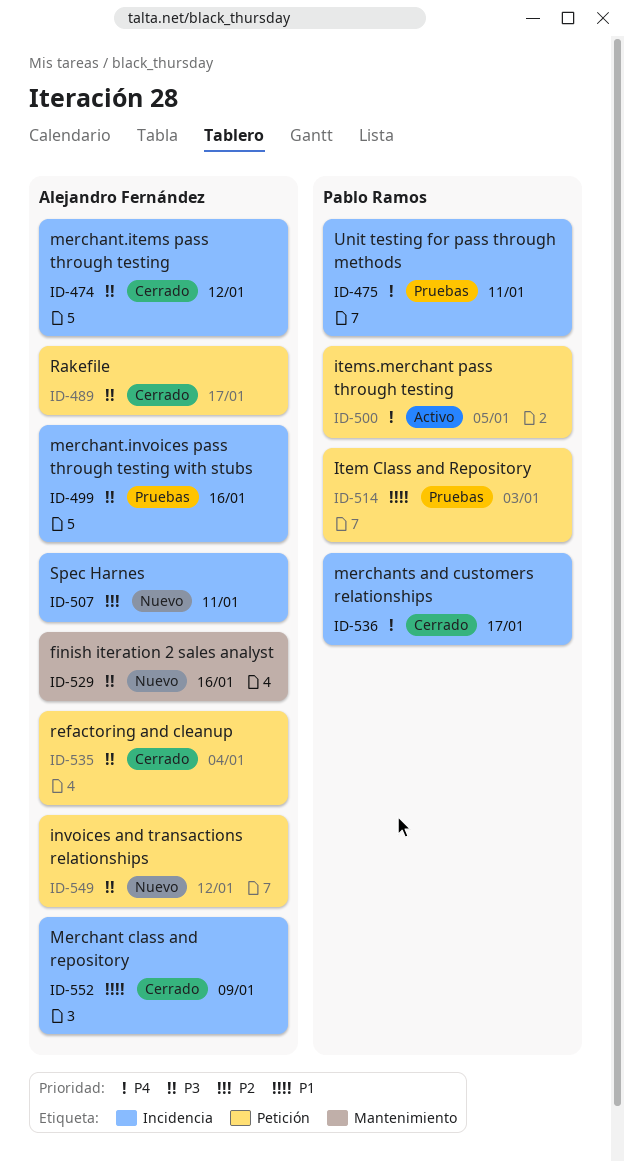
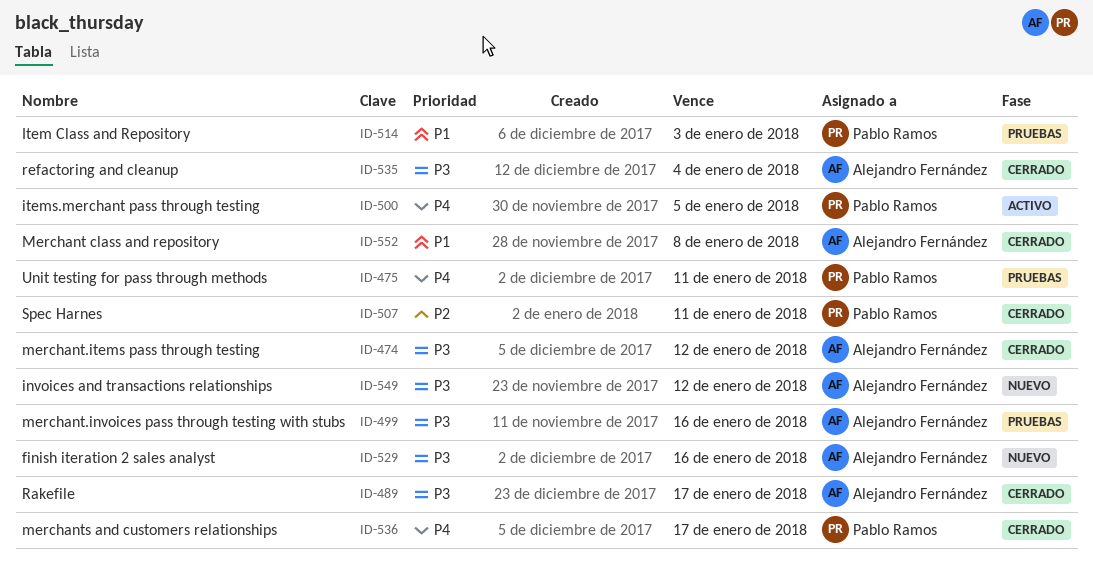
ID-507, status: Nuevo -> Cerrado
ID-507, owner: Alejandro Fernández -> Pablo Ramos
ID-552, due: Jan 9 -> Jan 8

